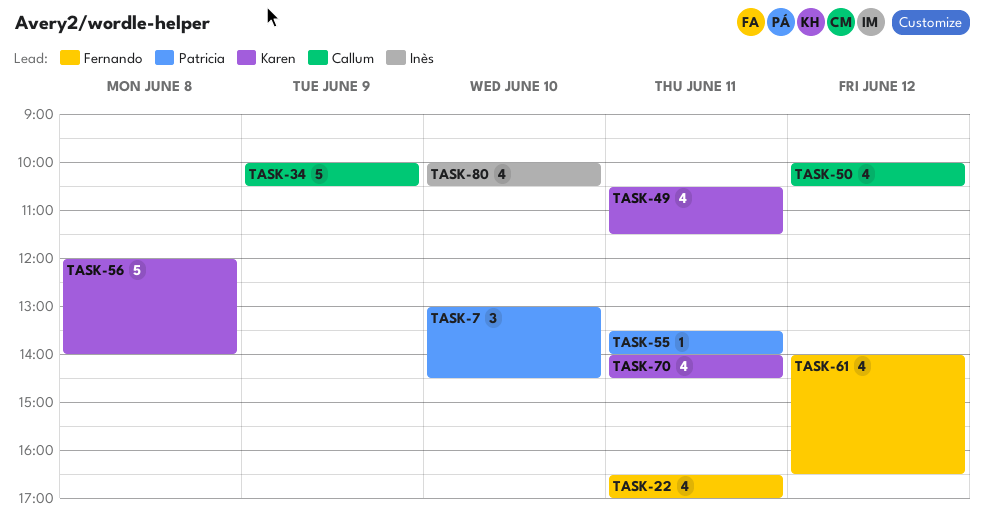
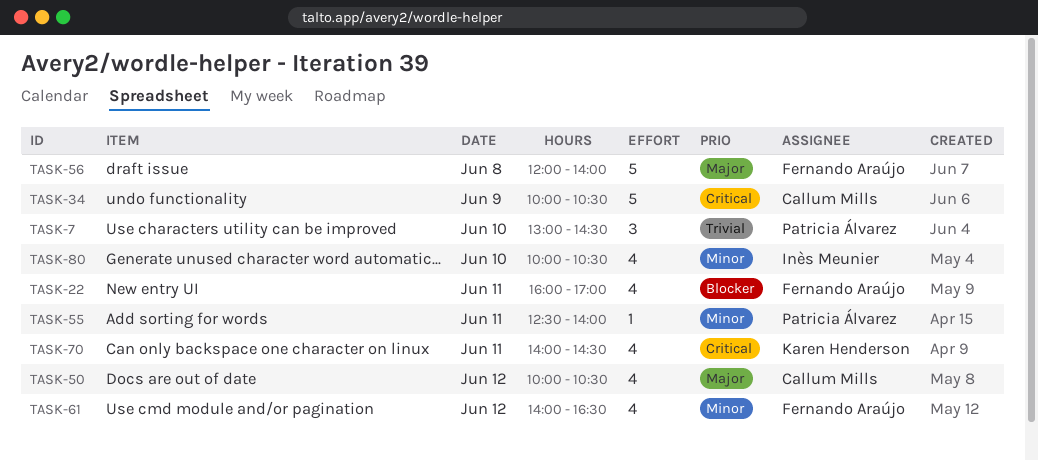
TASK-22, begins: 16:30 -> 16:00
TASK-49: present -> none
TASK-55, begins: 13:30 -> 12:30
TASK-56, owner: Karen Henderson -> Fernando Araújo

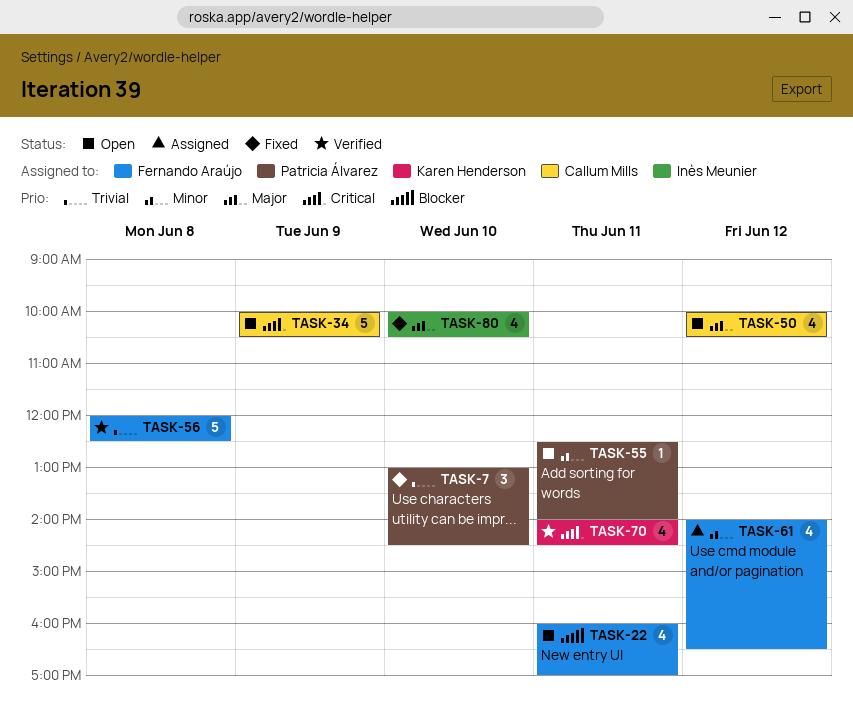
TASK-56, priority: Major -> Trivial
TASK-56, ends: 14:00 -> 12:30
TASK-80, priority: Minor -> Major

